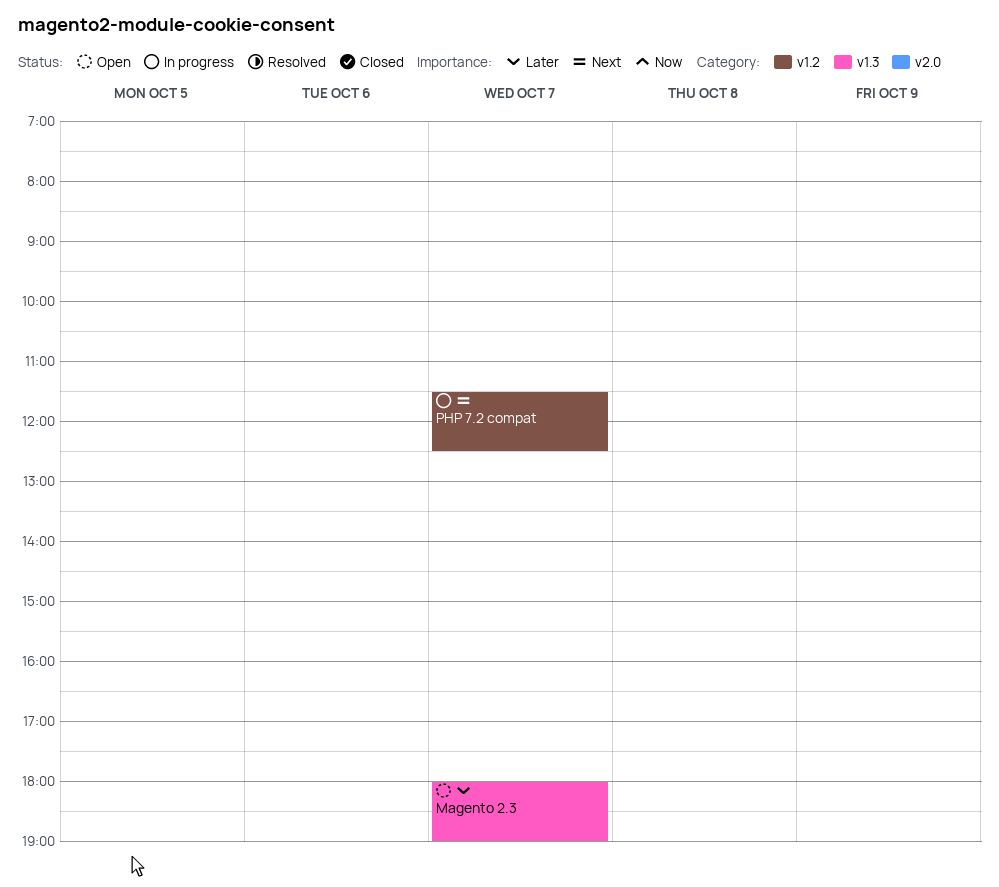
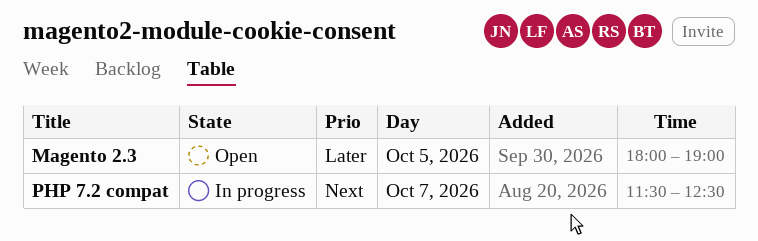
Magento 2.3, day: Oct 7 -> Oct 5

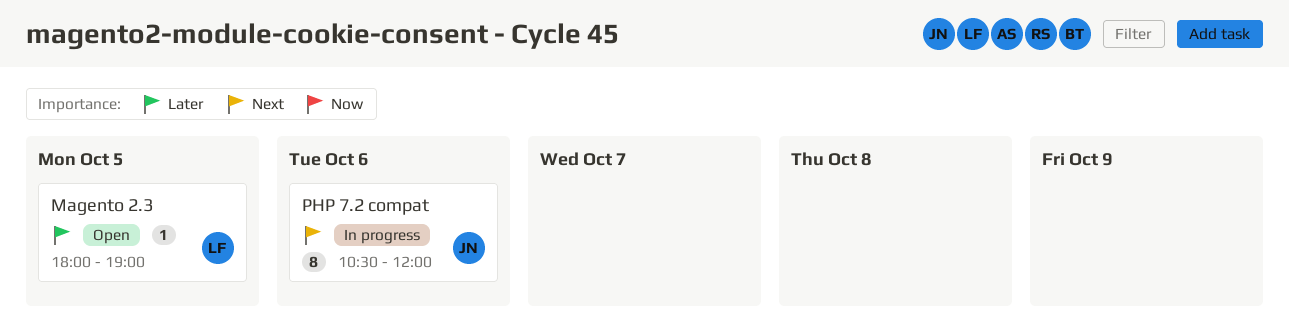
PHP 7.2 compat, day: Oct 7 -> Oct 6
PHP 7.2 compat, begins: 11:30 -> 10:30
PHP 7.2 compat, ends: 12:30 -> 12:00

